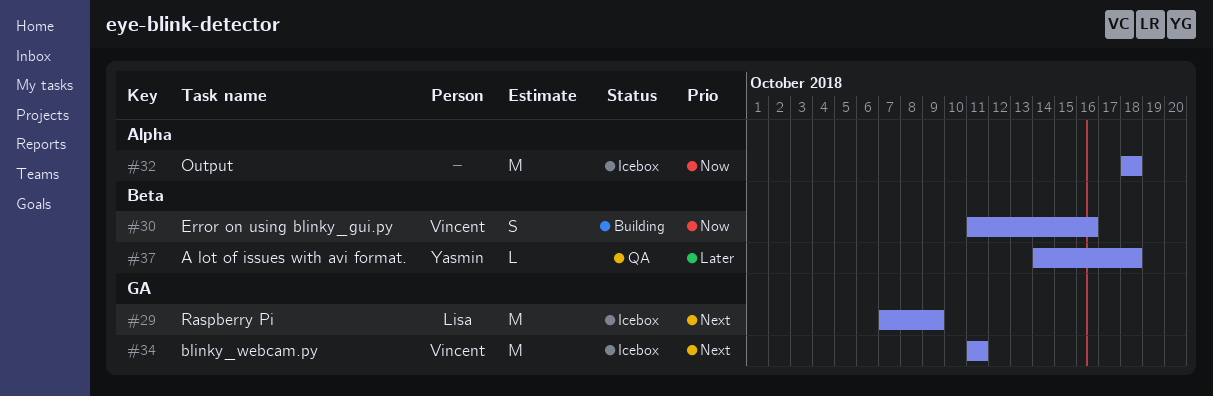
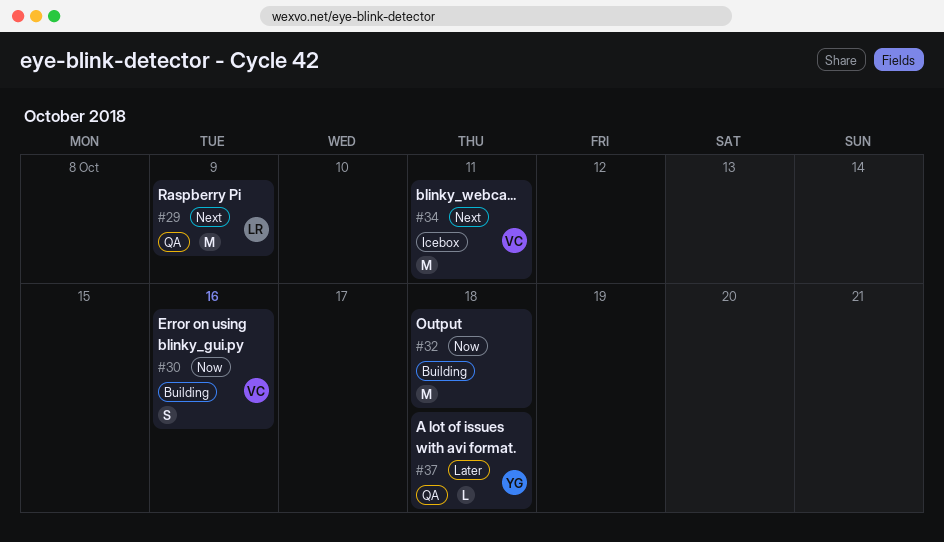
#29, status: Icebox -> QA
#32, status: Icebox -> Building

